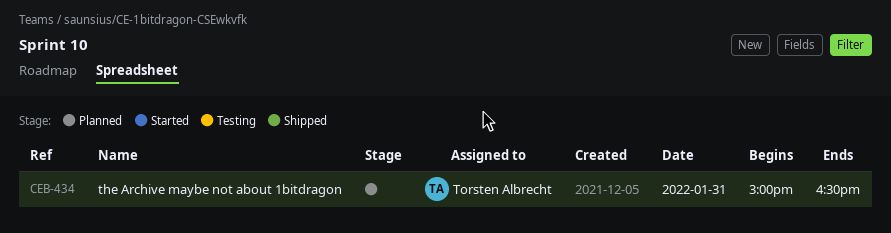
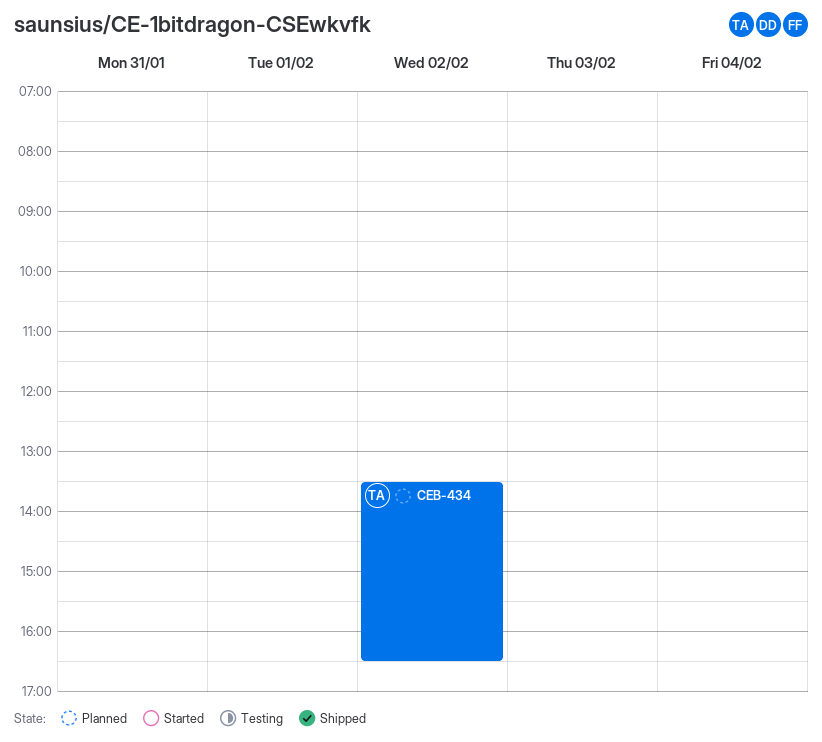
CEB-434, day: Jan 31 -> Feb 2
CEB-434, begins: 15:00 -> 13:30

